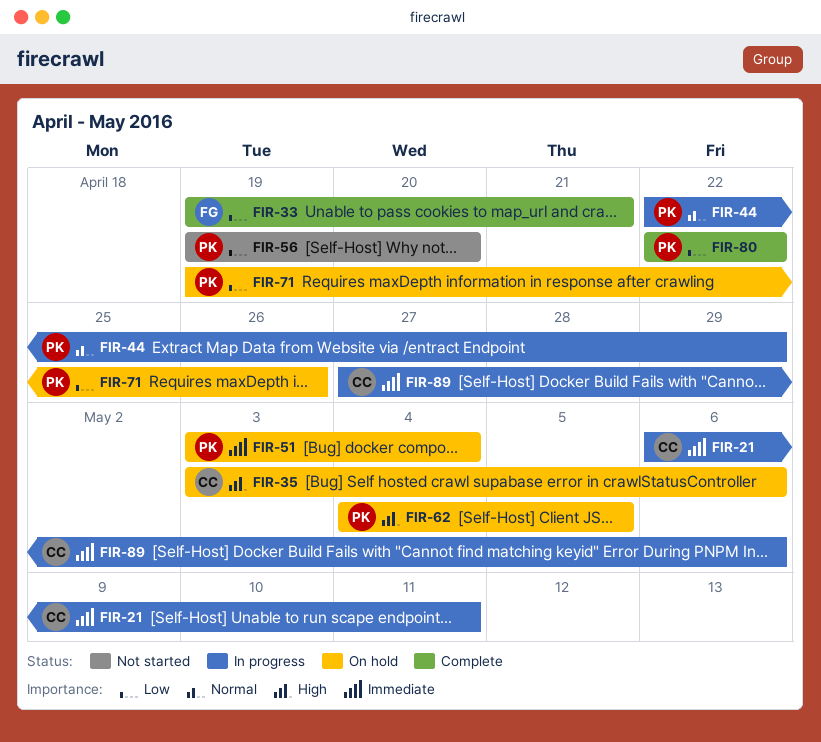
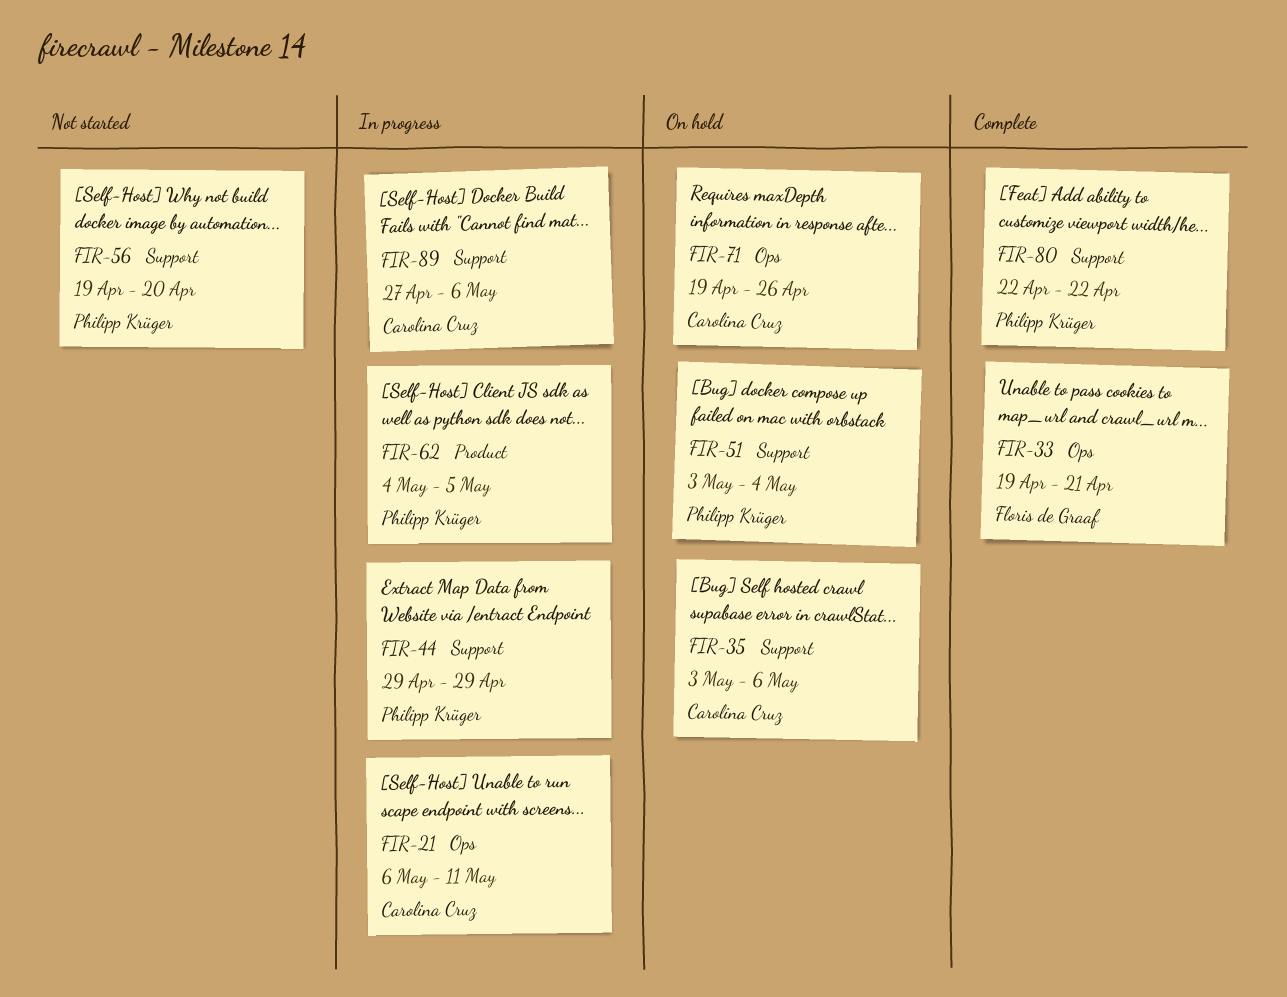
FIR-44, start: Apr 22 -> Apr 29
FIR-62, status: On hold -> In progress
FIR-71, owner: Philipp Krüger -> Carolina Cruz

